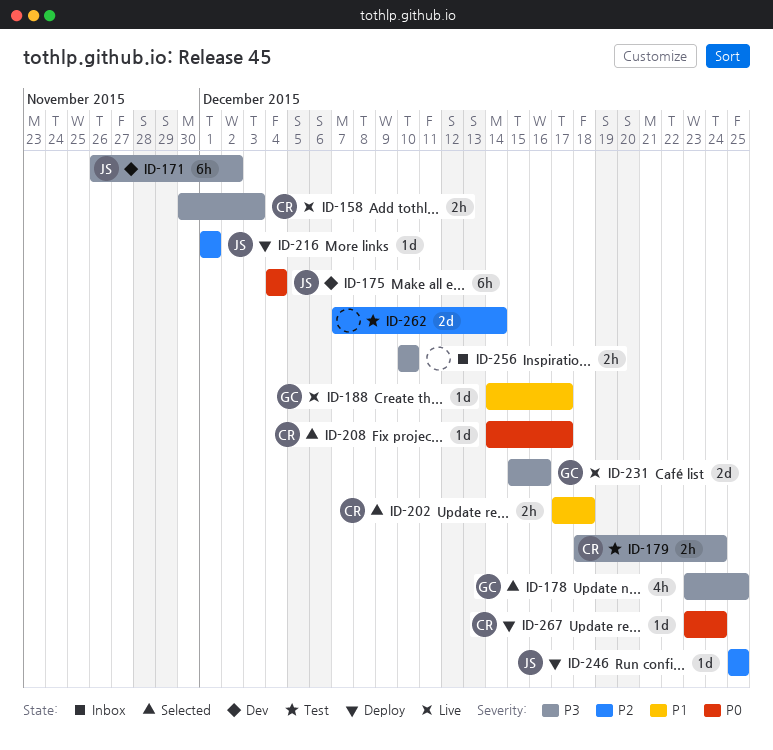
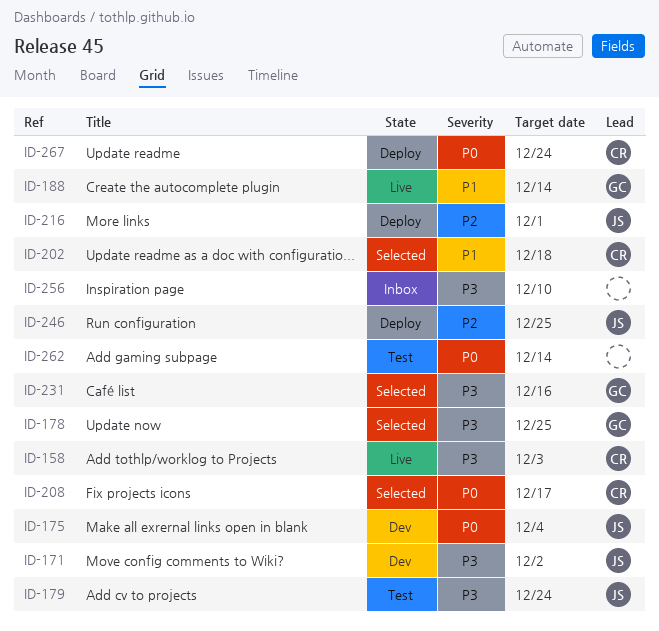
ID-179, owner: CR -> JS
ID-188, due: Dec 17 -> Dec 14
ID-231, status: Live -> Selected
ID-262, priority: P2 -> P0

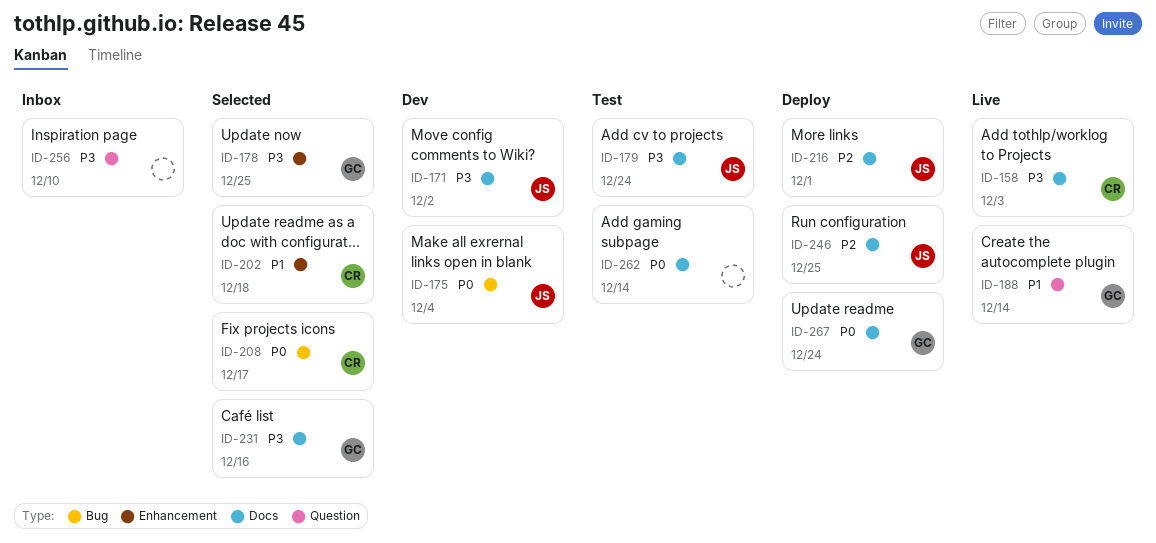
ID-267, owner: CR -> GC

